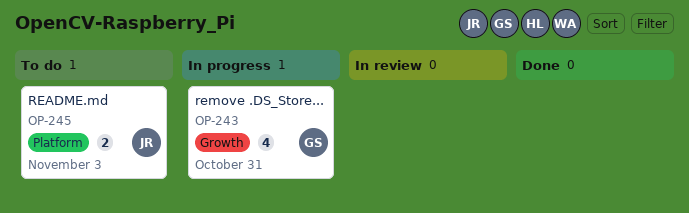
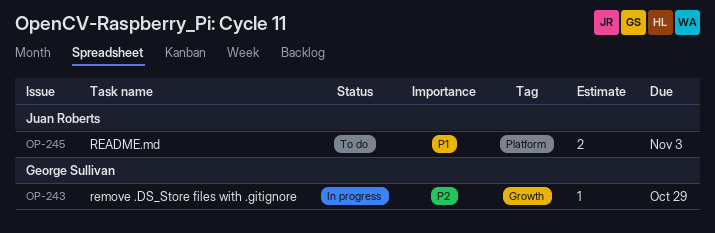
OP-243, estimate: 4 -> 1
OP-243, due: Oct 31 -> Oct 29

